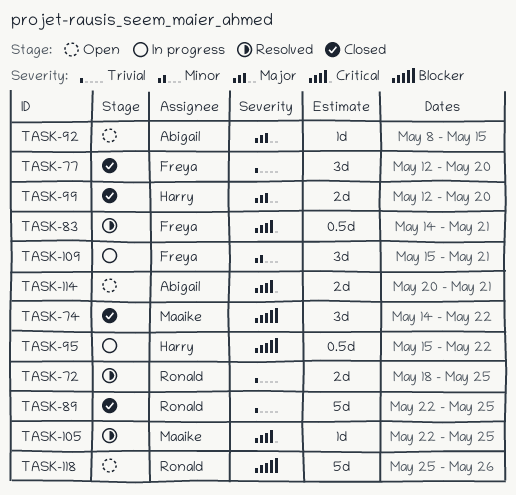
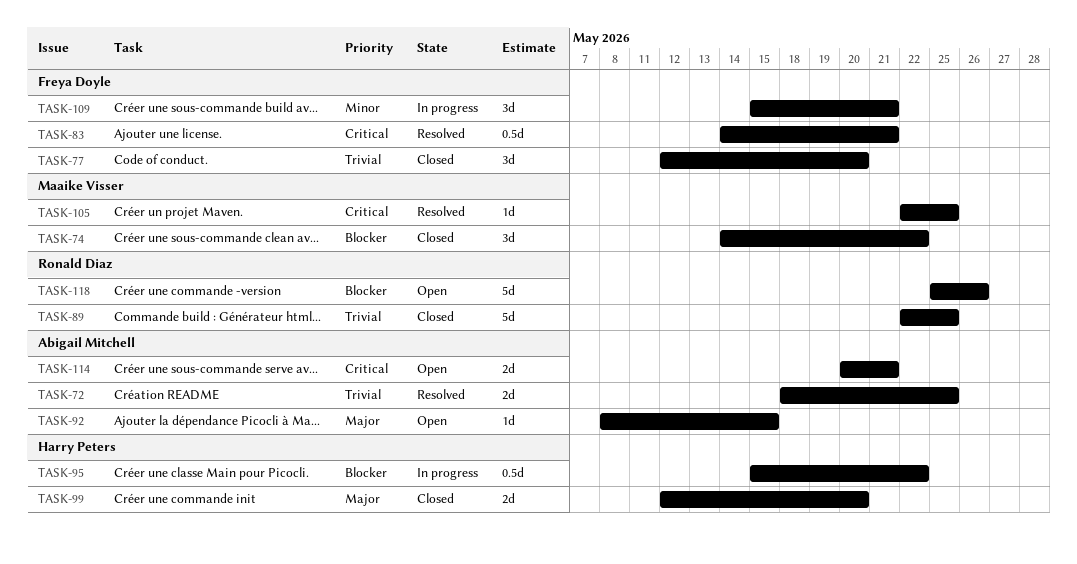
TASK-72, owner: Ronald Diaz -> Abigail Mitchell

